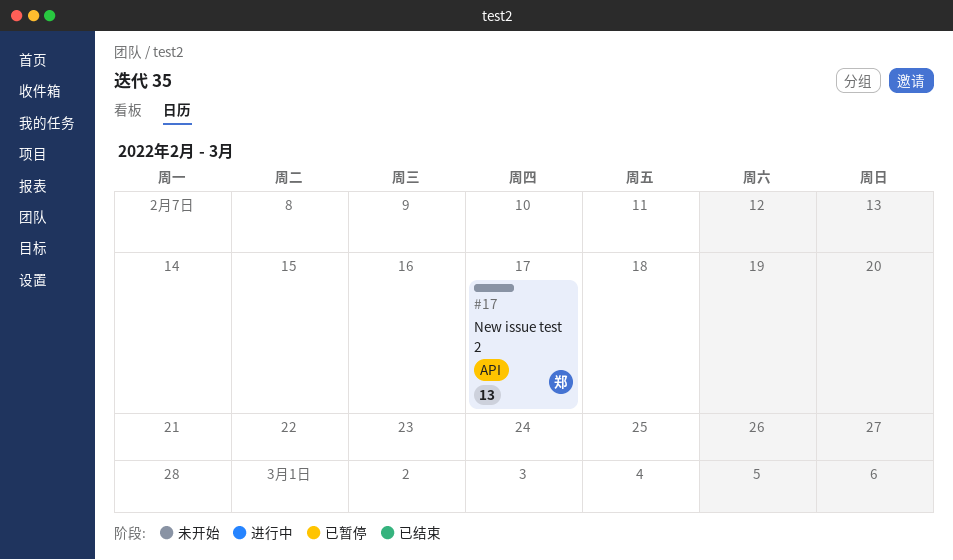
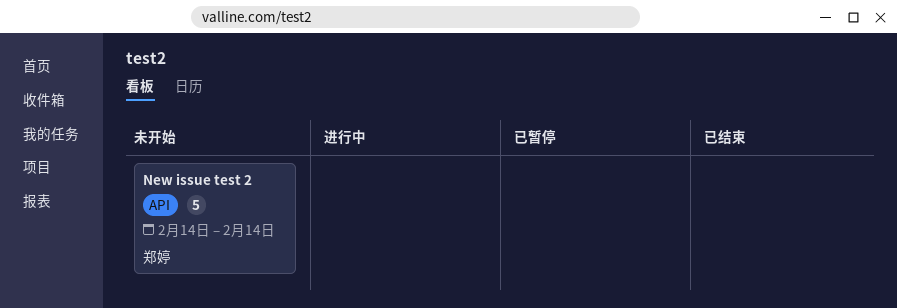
New issue test 2, estimate: 13 -> 5
New issue test 2, due: Feb 17 -> Feb 14

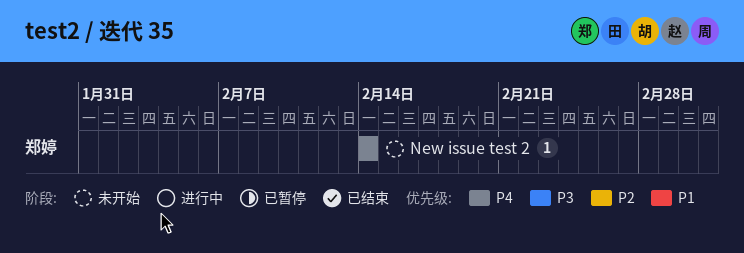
New issue test 2, estimate: 5 -> 1

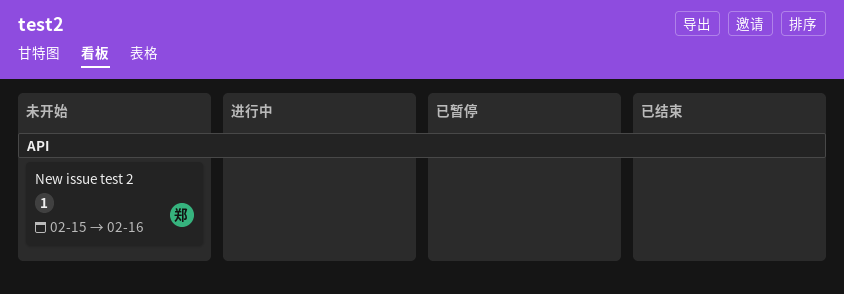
New issue test 2, start: Feb 14 -> Feb 15
New issue test 2, due: Feb 14 -> Feb 16

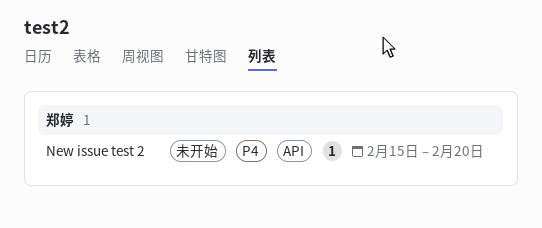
New issue test 2, due: Feb 16 -> Feb 20

